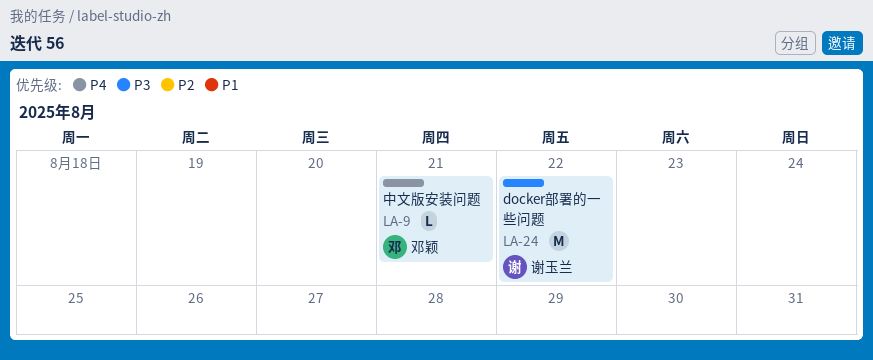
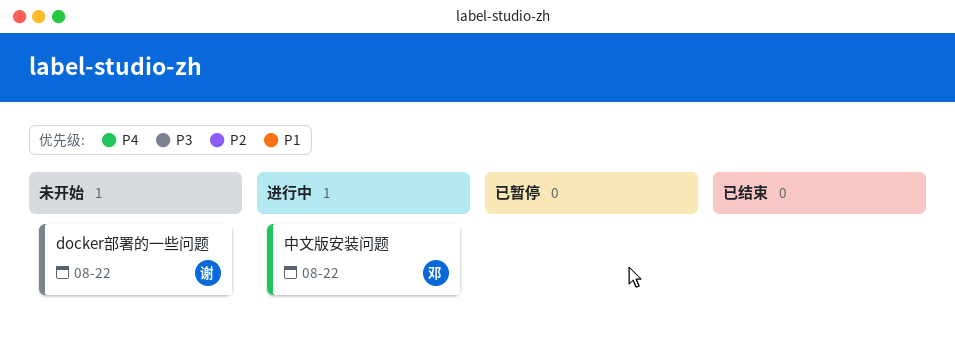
中文版安装问题, due: Aug 21 -> Aug 22

